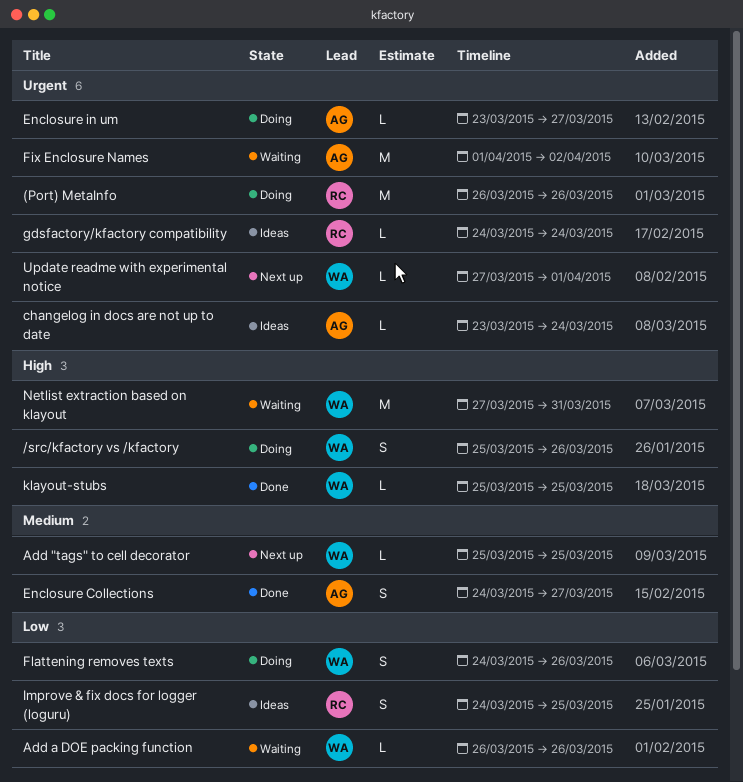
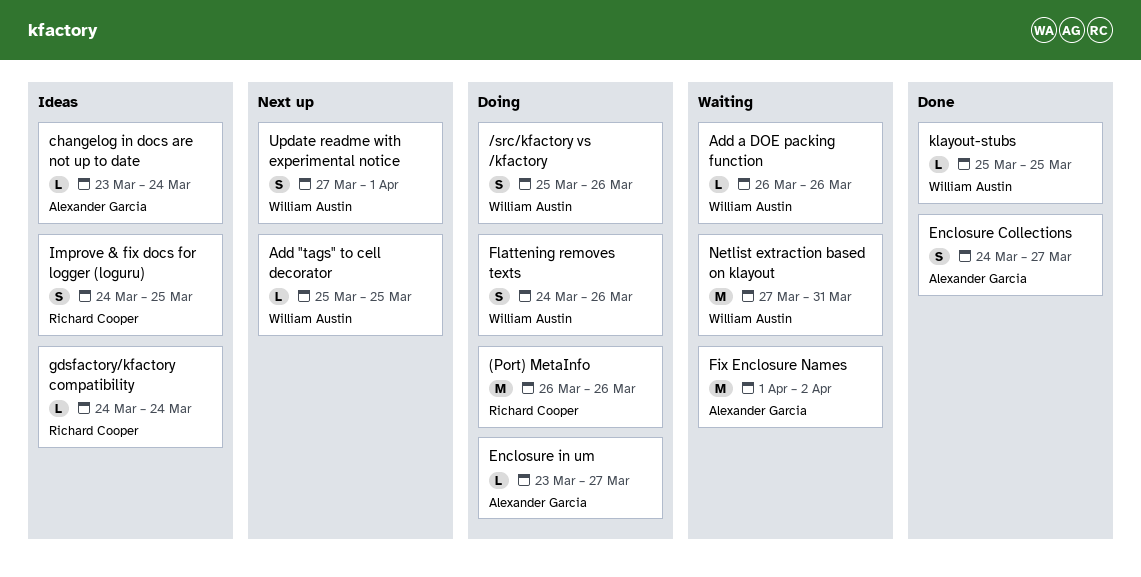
Update readme with experimental notice, estimate: L -> S

